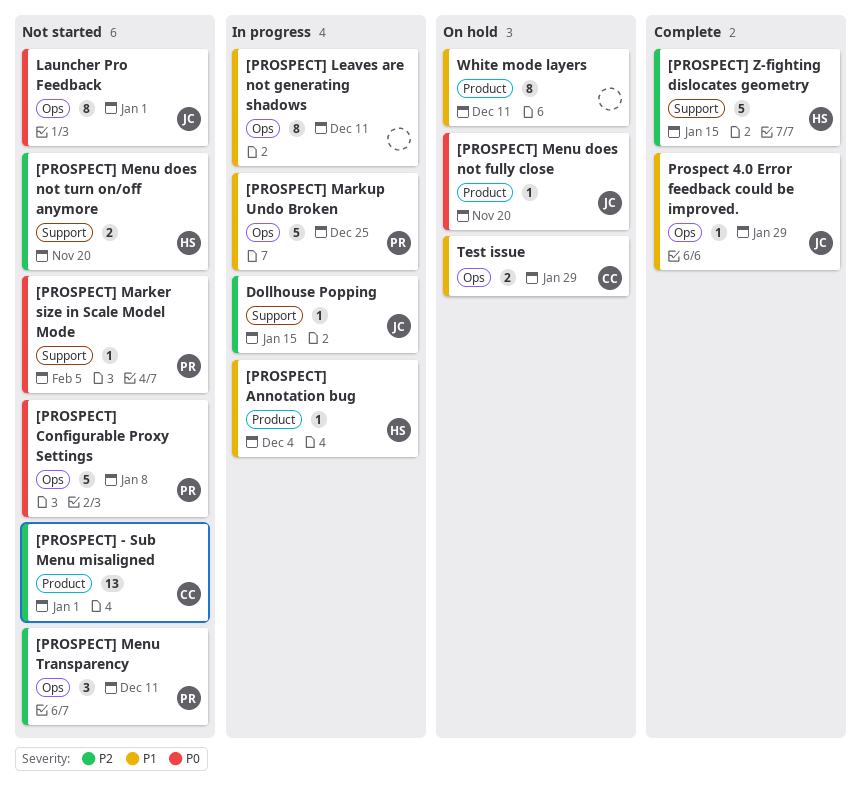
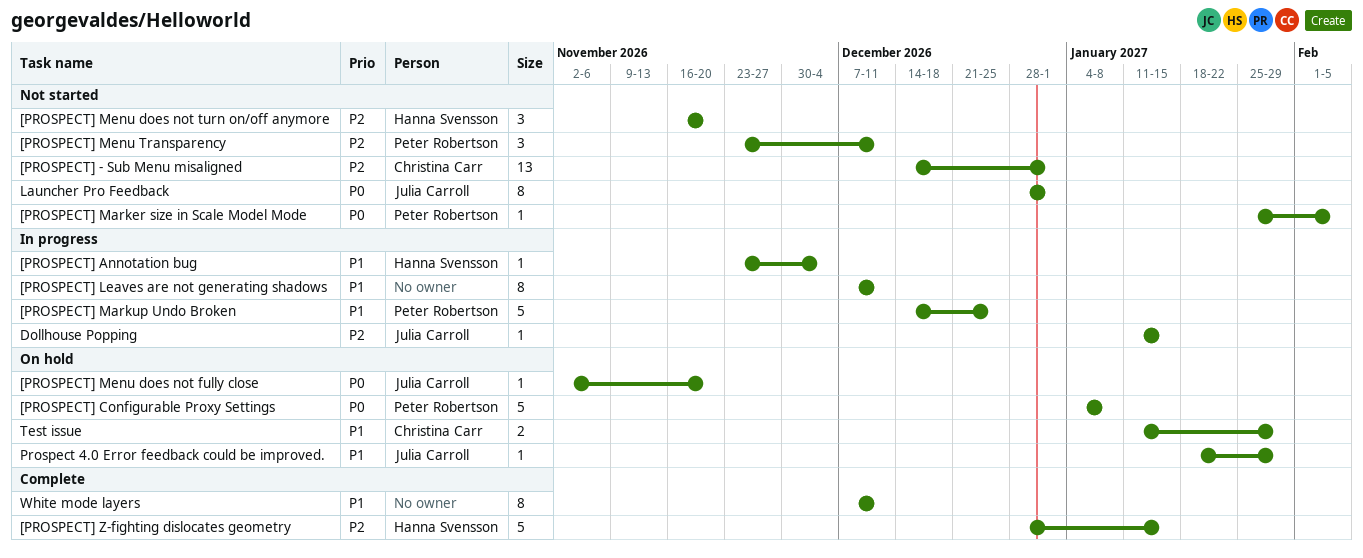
[PROSPECT] Configurable Proxy Settings, status: Not started -> On hold
[PROSPECT] Menu does not turn on/off anymore, estimate: 2 -> 3
Prospect 4.0 Error feedback could be improved., status: Complete -> On hold
White mode layers, status: On hold -> Complete

